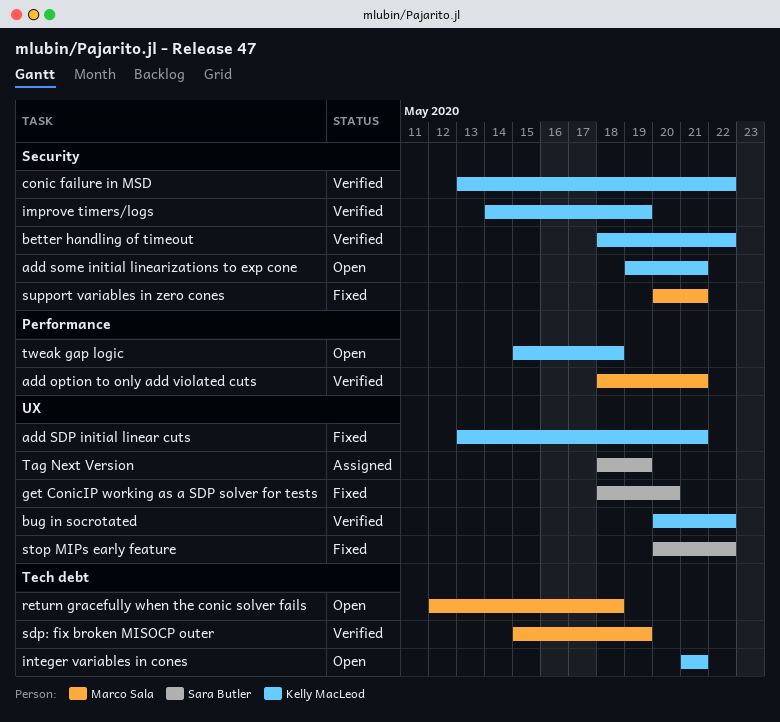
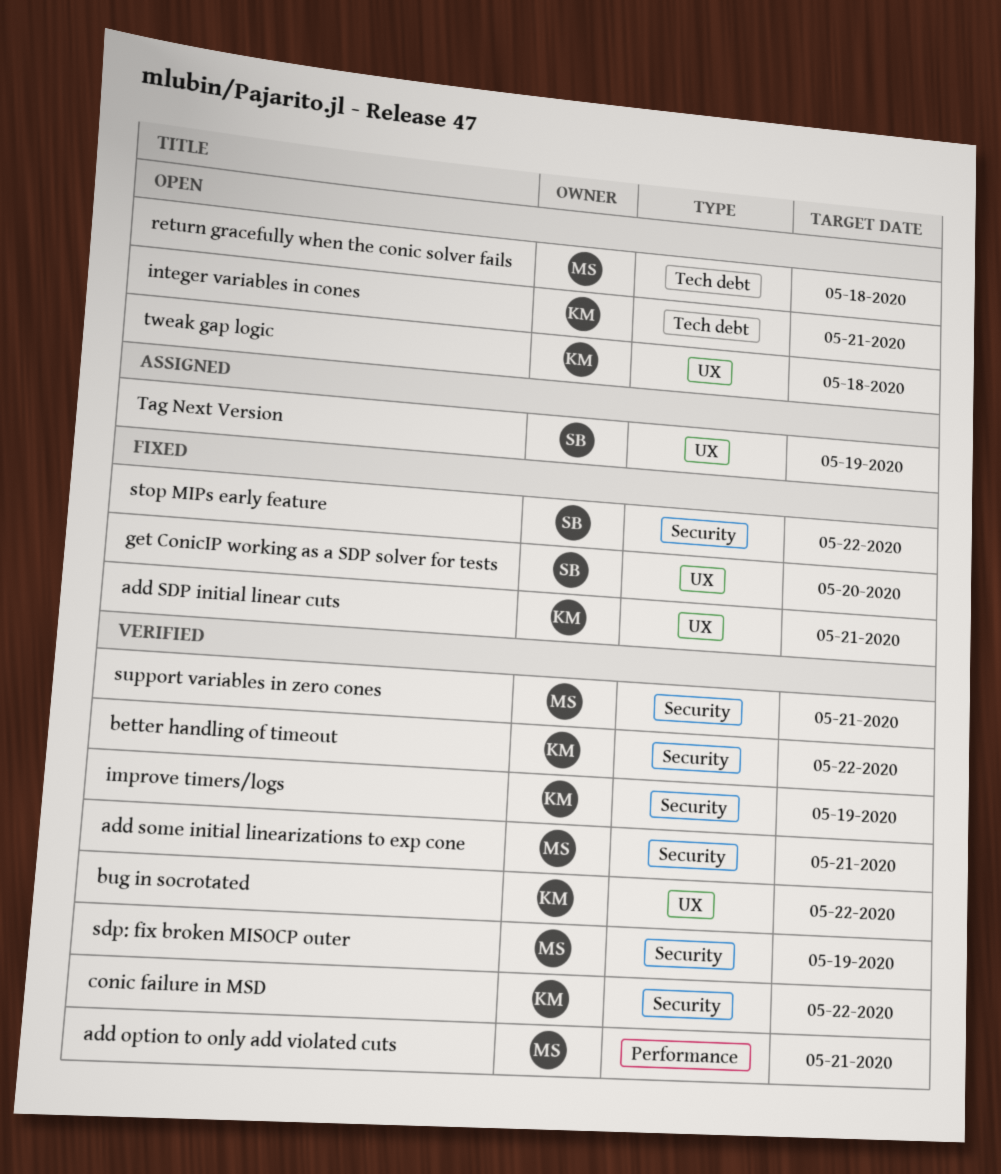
add some initial linearizations to exp cone, status: Open -> Verified
add some initial linearizations to exp cone, owner: Kelly MacLeod -> Marco Sala
sdp: fix broken MISOCP outer, label: Tech debt -> Security
stop MIPs early feature, label: UX -> Security
support variables in zero cones, status: Fixed -> Verified
tweak gap logic, label: Performance -> UX

